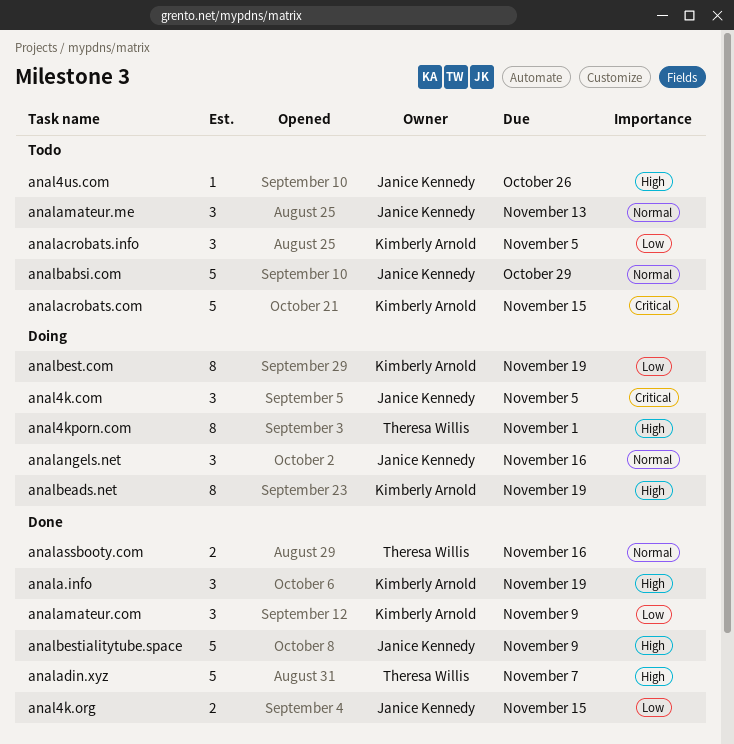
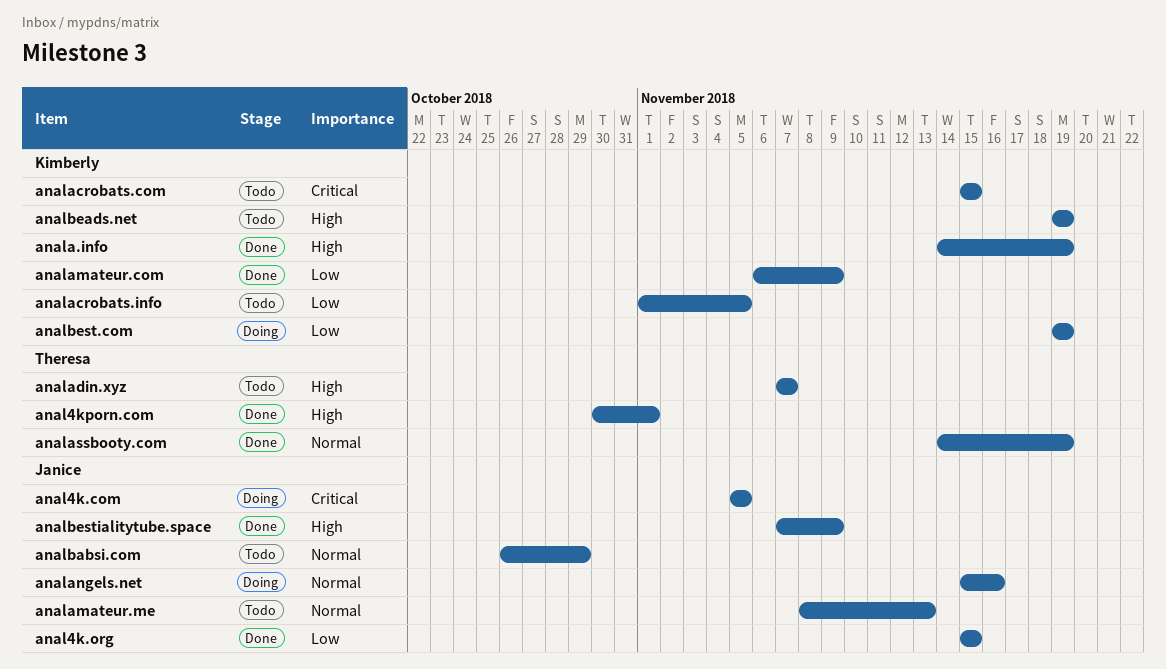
anal4kporn.com, status: Doing -> Done
anal4us.com: present -> none
analadin.xyz, status: Done -> Todo
analassbooty.com, due: Nov 16 -> Nov 19
analbeads.net, status: Doing -> Todo

